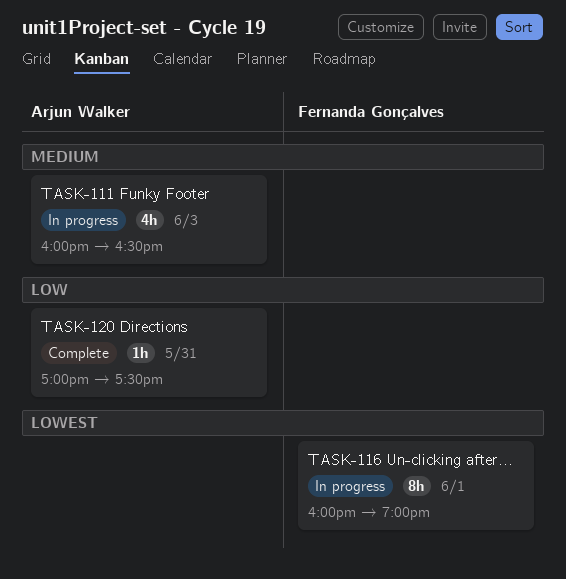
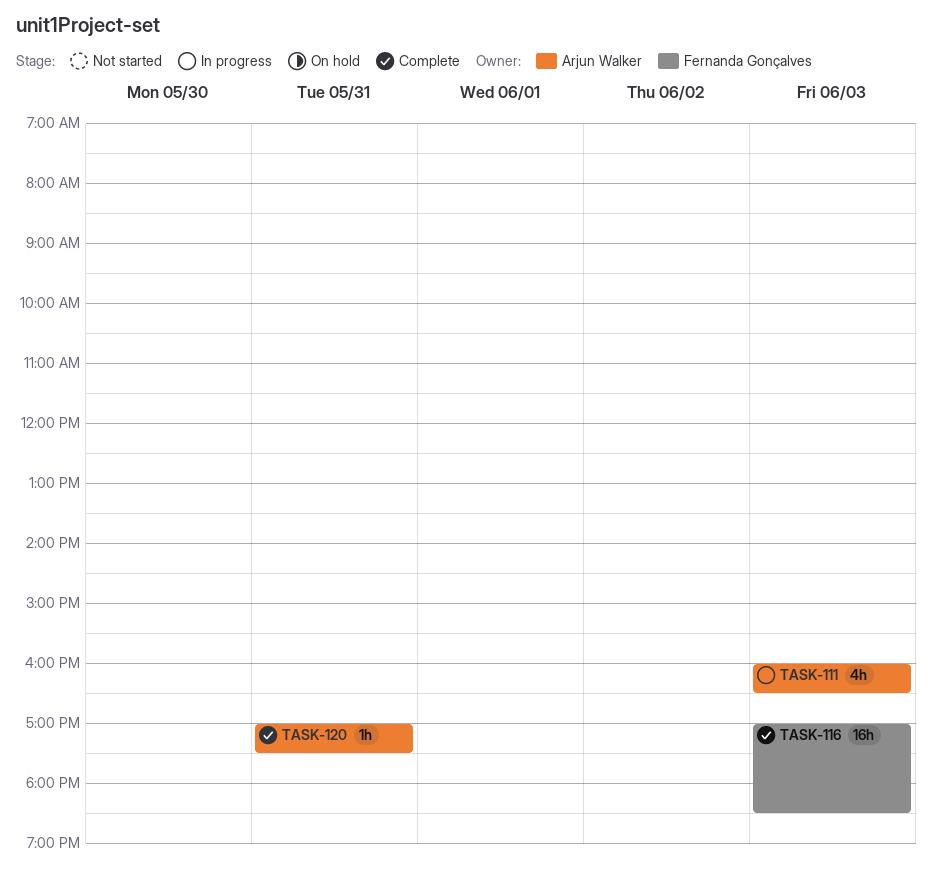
TASK-116, status: In progress -> Complete
TASK-116, estimate: 8h -> 16h
TASK-116, day: Jun 1 -> Jun 3
TASK-116, begins: 16:00 -> 17:00
TASK-116, ends: 19:00 -> 18:30

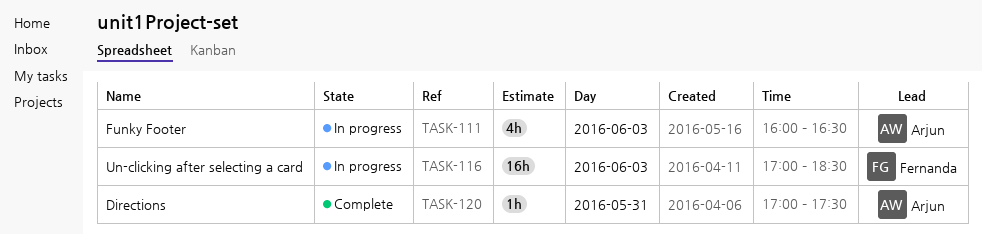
TASK-116, status: Complete -> In progress

